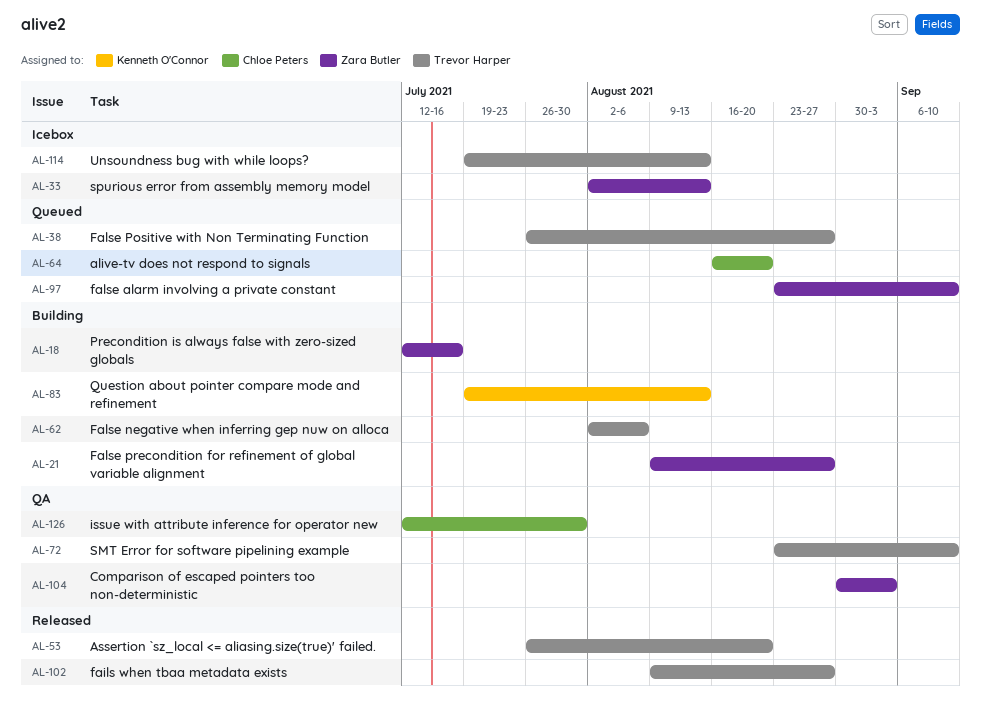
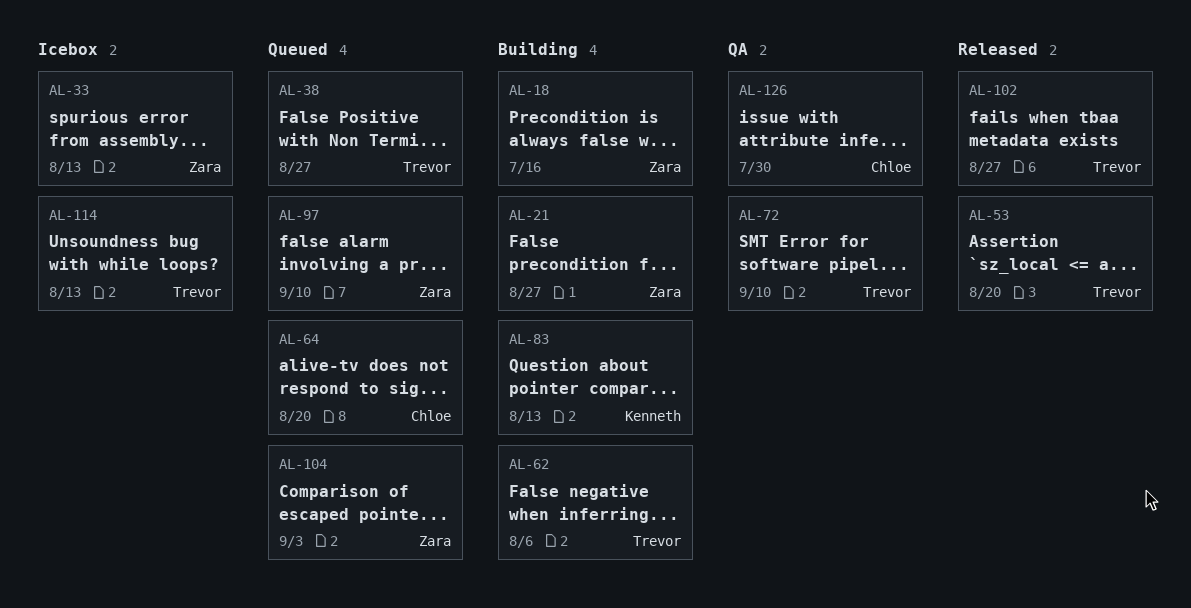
AL-104, status: QA -> Queued

